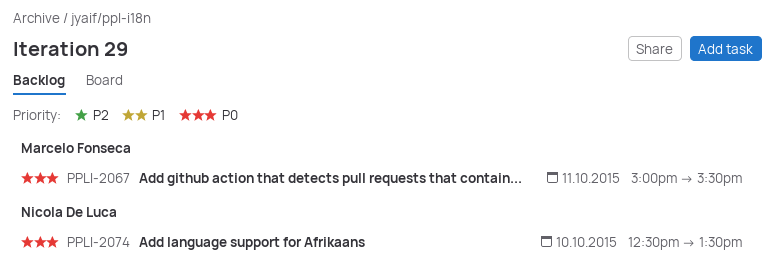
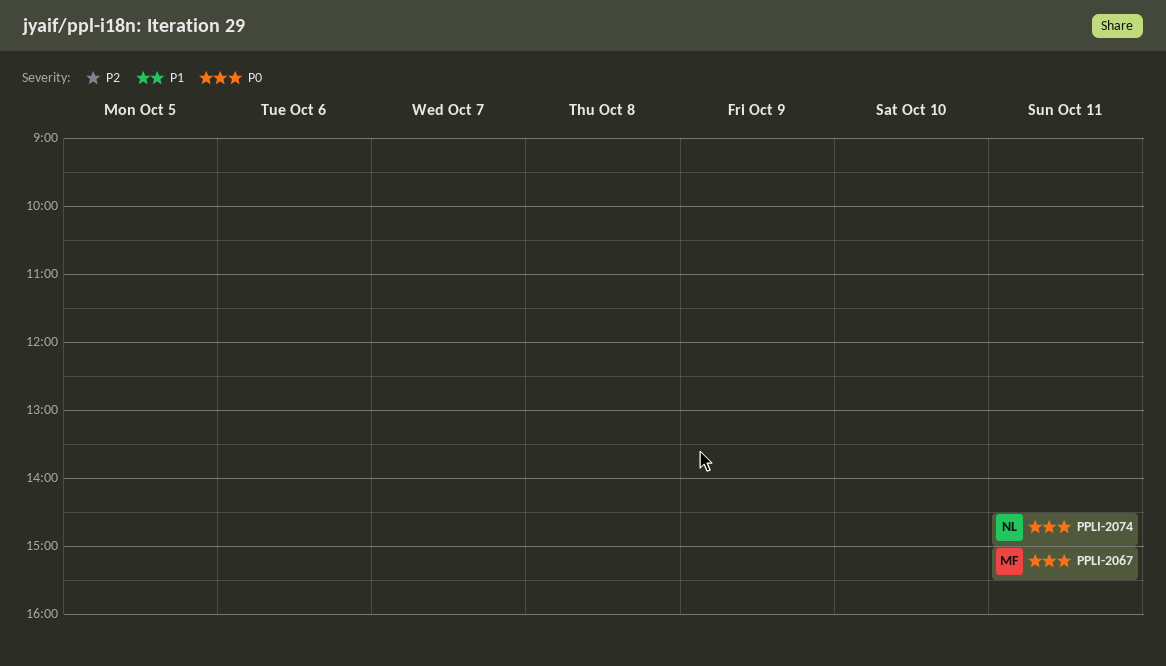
PPLI-2074, day: Oct 10 -> Oct 11
PPLI-2074, begins: 12:30 -> 14:30
PPLI-2074, ends: 13:30 -> 15:00

